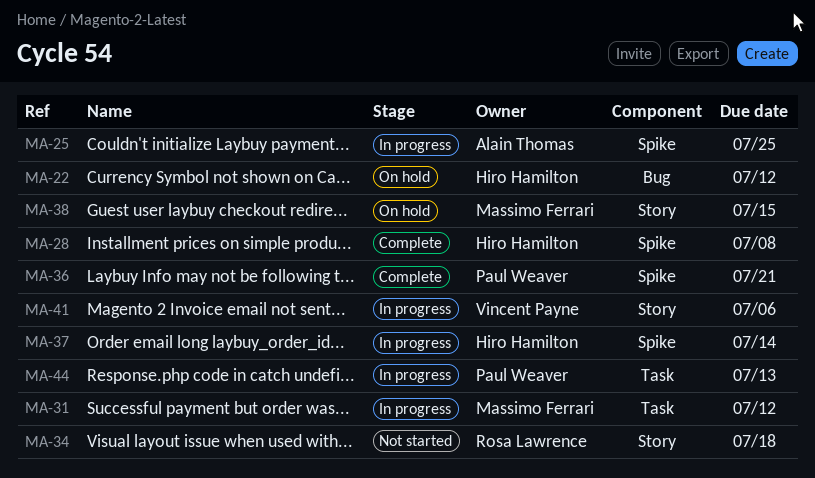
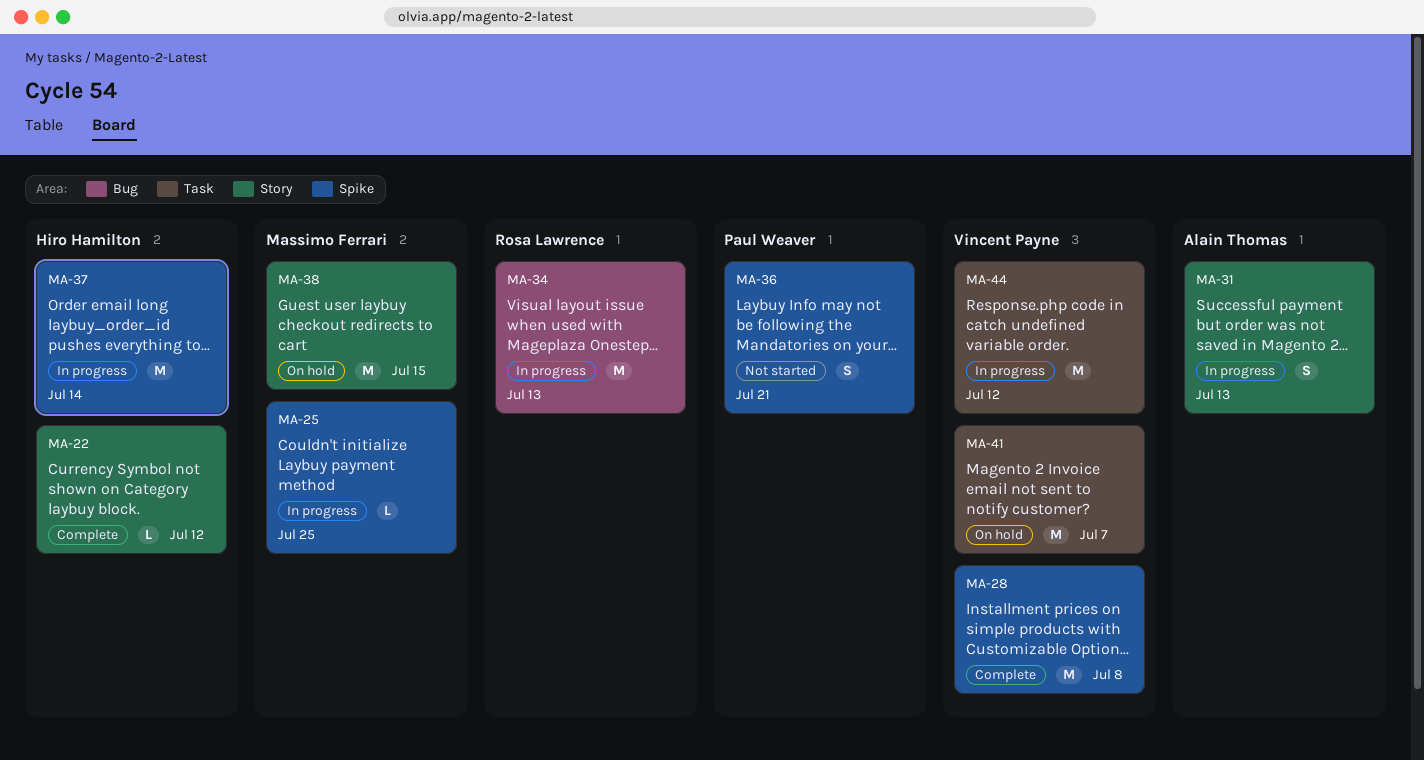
MA-22, status: On hold -> Complete
MA-22, label: Bug -> Story
MA-25, owner: Alain Thomas -> Massimo Ferrari
MA-28, owner: Hiro Hamilton -> Vincent Payne
MA-31, owner: Massimo Ferrari -> Alain Thomas
MA-31, label: Task -> Story
MA-31, due: Jul 12 -> Jul 13
MA-34, status: Not started -> In progress
MA-34, label: Story -> Bug
MA-34, due: Jul 18 -> Jul 13
MA-36, status: Complete -> Not started
MA-41, status: In progress -> On hold
MA-41, label: Story -> Task
MA-41, due: Jul 6 -> Jul 7
MA-44, owner: Paul Weaver -> Vincent Payne
MA-44, due: Jul 13 -> Jul 12

